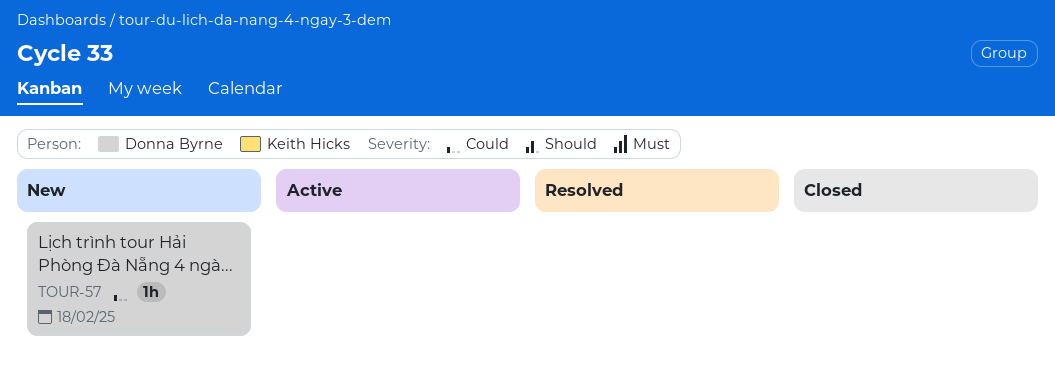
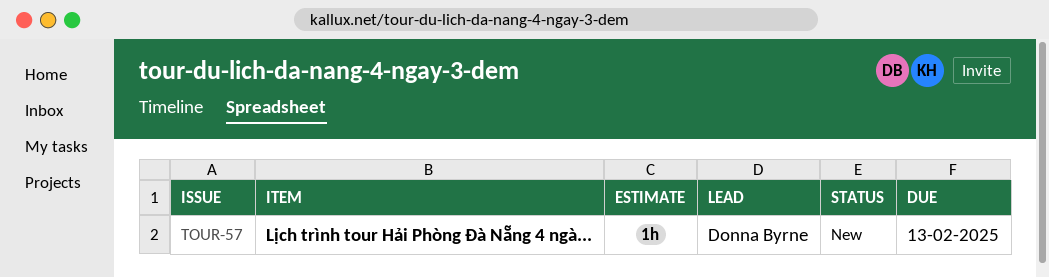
TOUR-57, due: Feb 18 -> Feb 13

